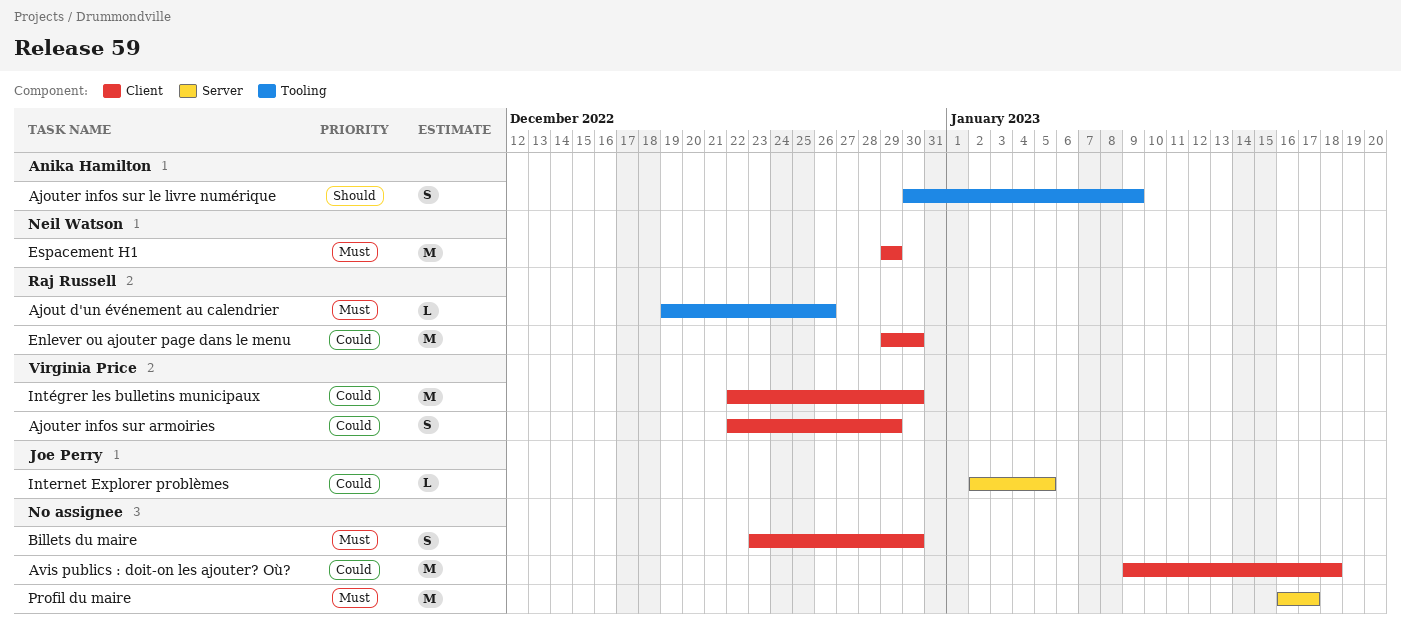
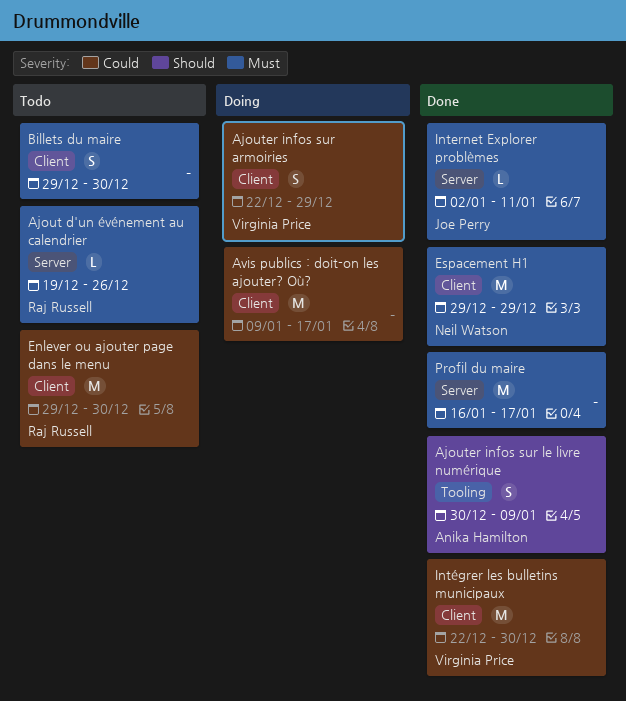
Ajout d'un événement au calendrier, label: Tooling -> Server
Avis publics : doit-on les ajouter? Où?, due: Jan 18 -> Jan 17
Billets du maire, start: Dec 23 -> Dec 29
Internet Explorer problèmes, priority: Could -> Must
Internet Explorer problèmes, due: Jan 5 -> Jan 11

